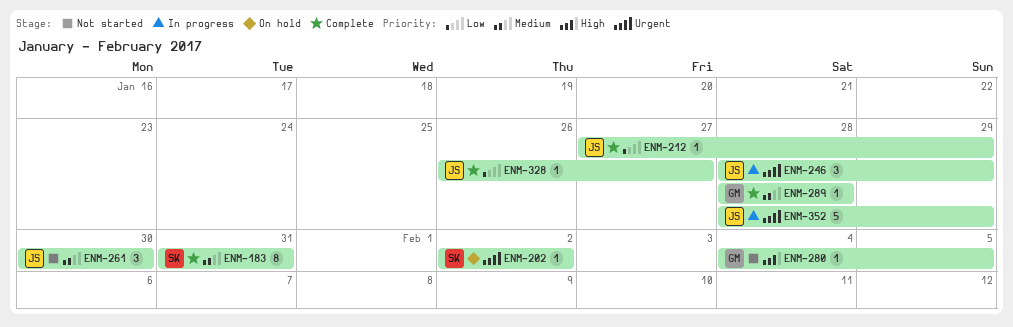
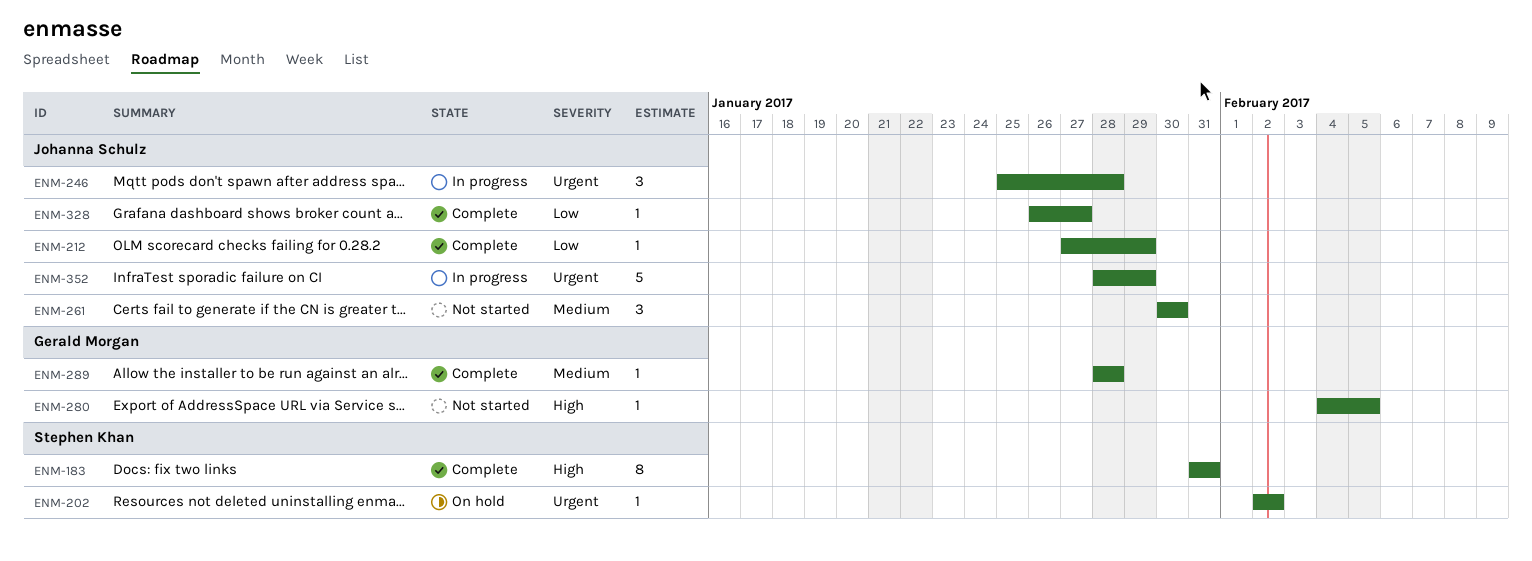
ENM-183, priority: Medium -> High
ENM-246, start: Jan 28 -> Jan 25
ENM-246, due: Jan 29 -> Jan 28

